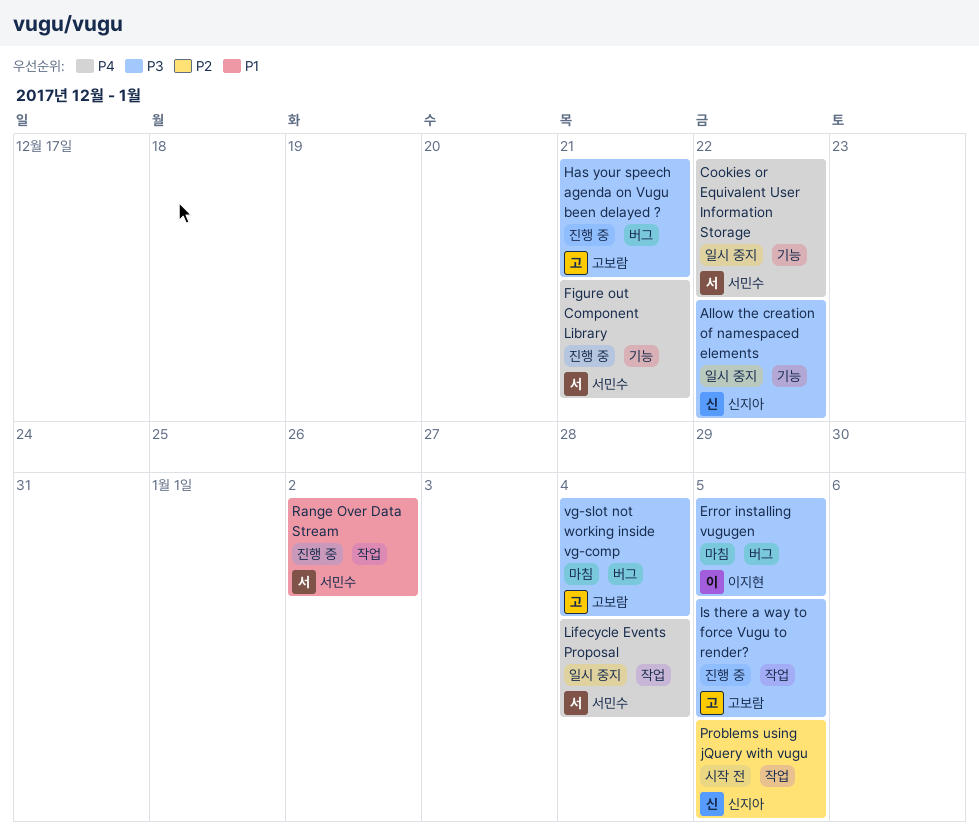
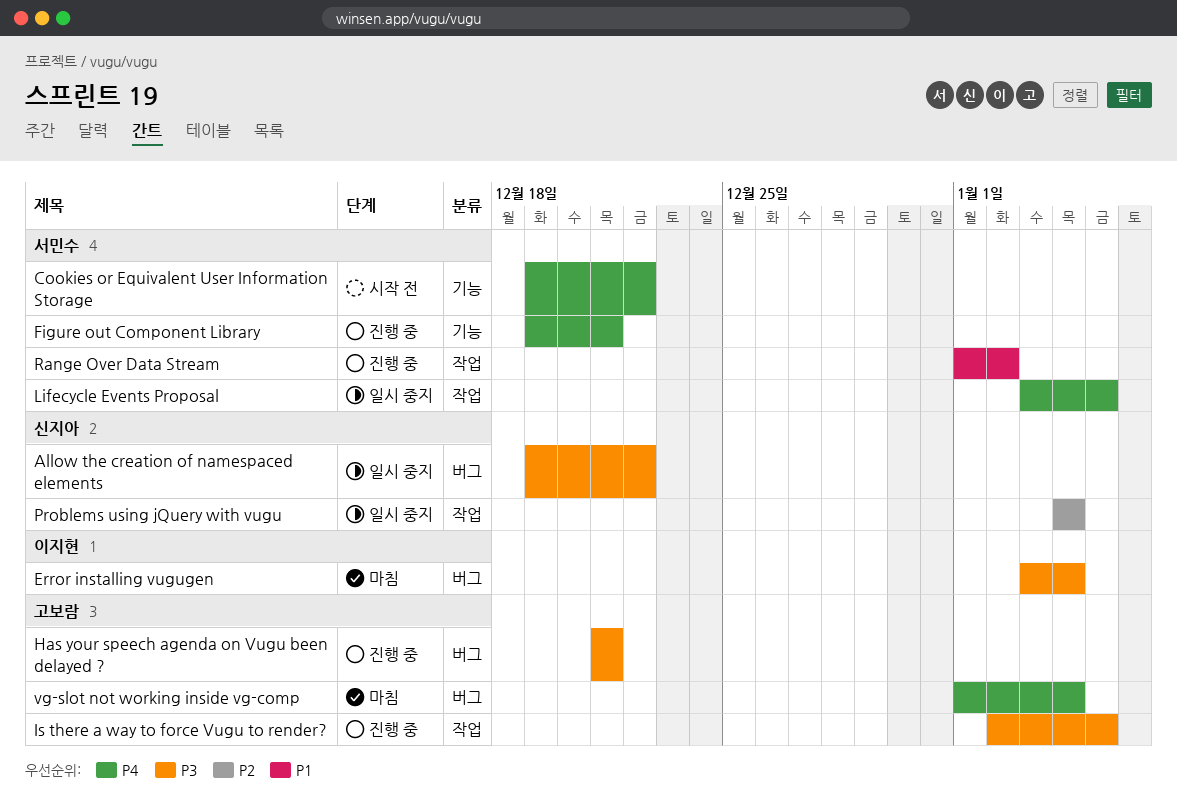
Allow the creation of namespaced elements, label: 기능 -> 버그
Cookies or Equivalent User Information Storage, status: 일시 중지 -> 시작 전
Error installing vugugen, due: Jan 5 -> Jan 4
Lifecycle Events Proposal, due: Jan 4 -> Jan 5
Problems using jQuery with vugu, status: 시작 전 -> 일시 중지
Problems using jQuery with vugu, due: Jan 5 -> Jan 4
vg-slot not working inside vg-comp, priority: P3 -> P4

